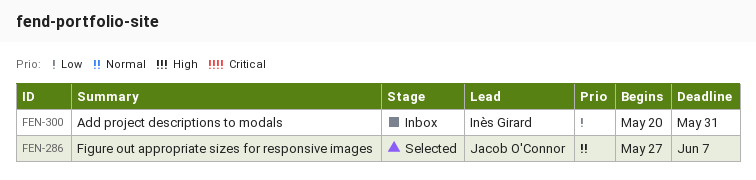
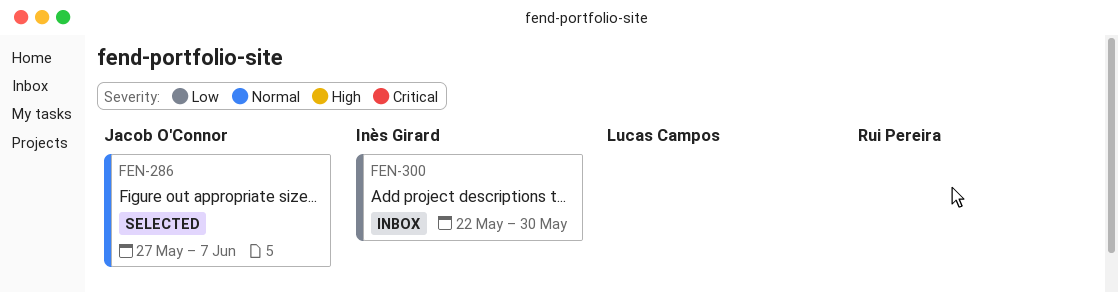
FEN-300, start: May 20 -> May 22
FEN-300, due: May 31 -> May 30

